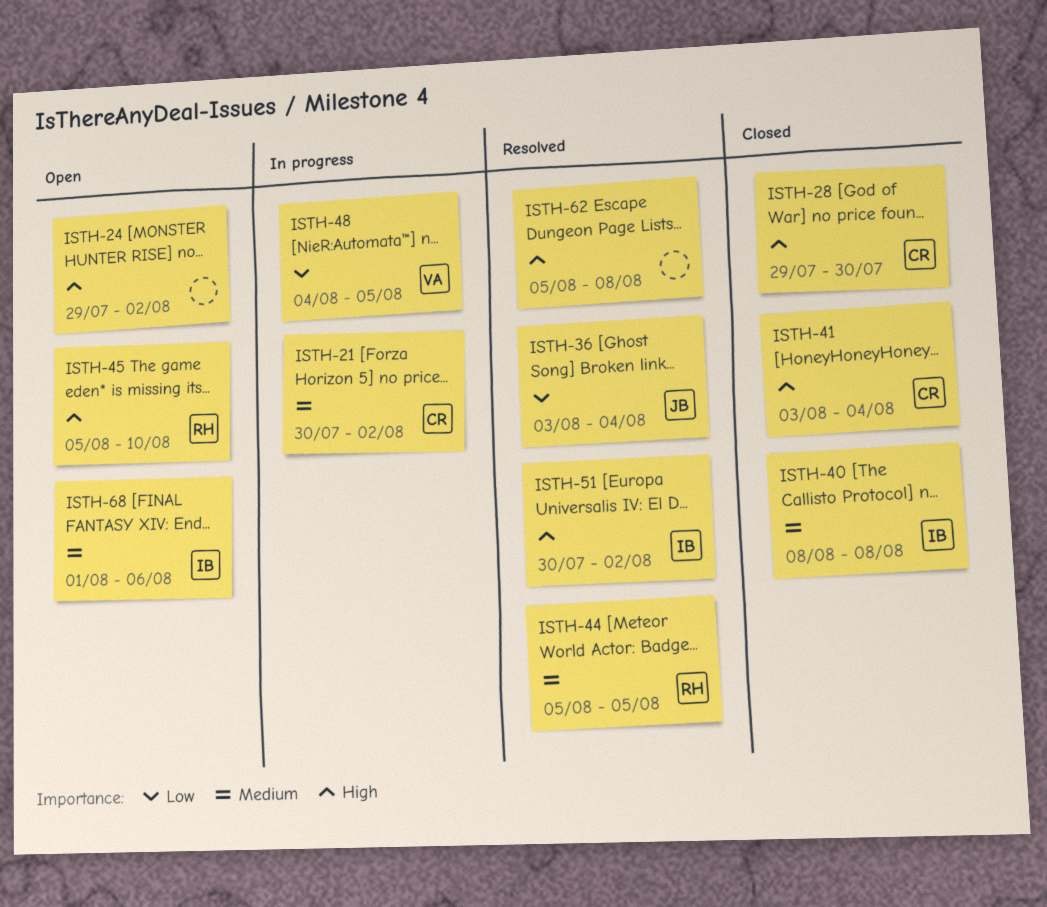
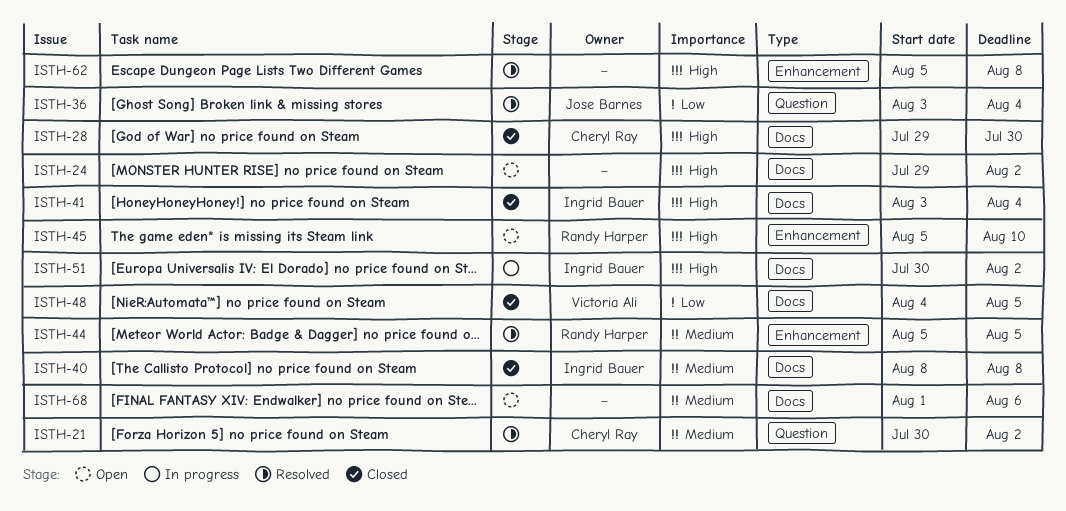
ISTH-21, status: In progress -> Resolved
ISTH-41, owner: Cheryl Ray -> Ingrid Bauer
ISTH-48, status: In progress -> Closed
ISTH-51, status: Resolved -> In progress
ISTH-68, owner: Ingrid Bauer -> none

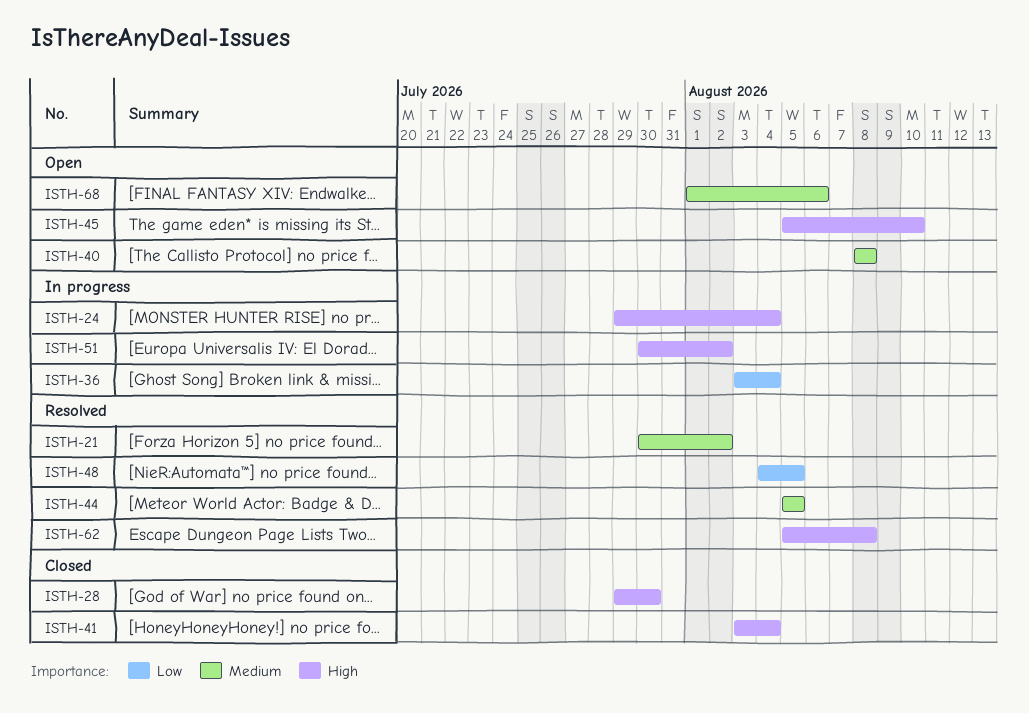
ISTH-24, status: Open -> In progress
ISTH-24, due: Aug 2 -> Aug 4
ISTH-36, status: Resolved -> In progress
ISTH-40, status: Closed -> Open
ISTH-48, status: Closed -> Resolved

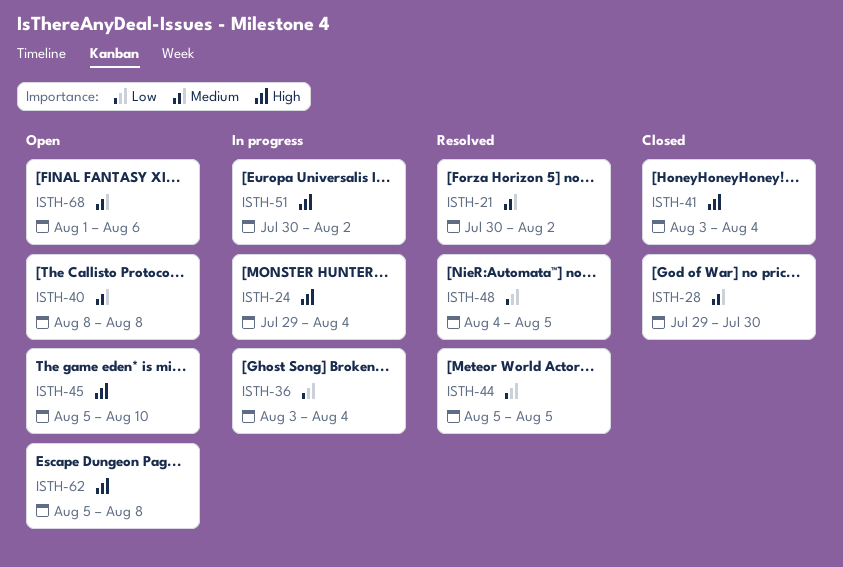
ISTH-28, priority: High -> Medium
ISTH-44, priority: Medium -> Low
ISTH-62, status: Resolved -> Open

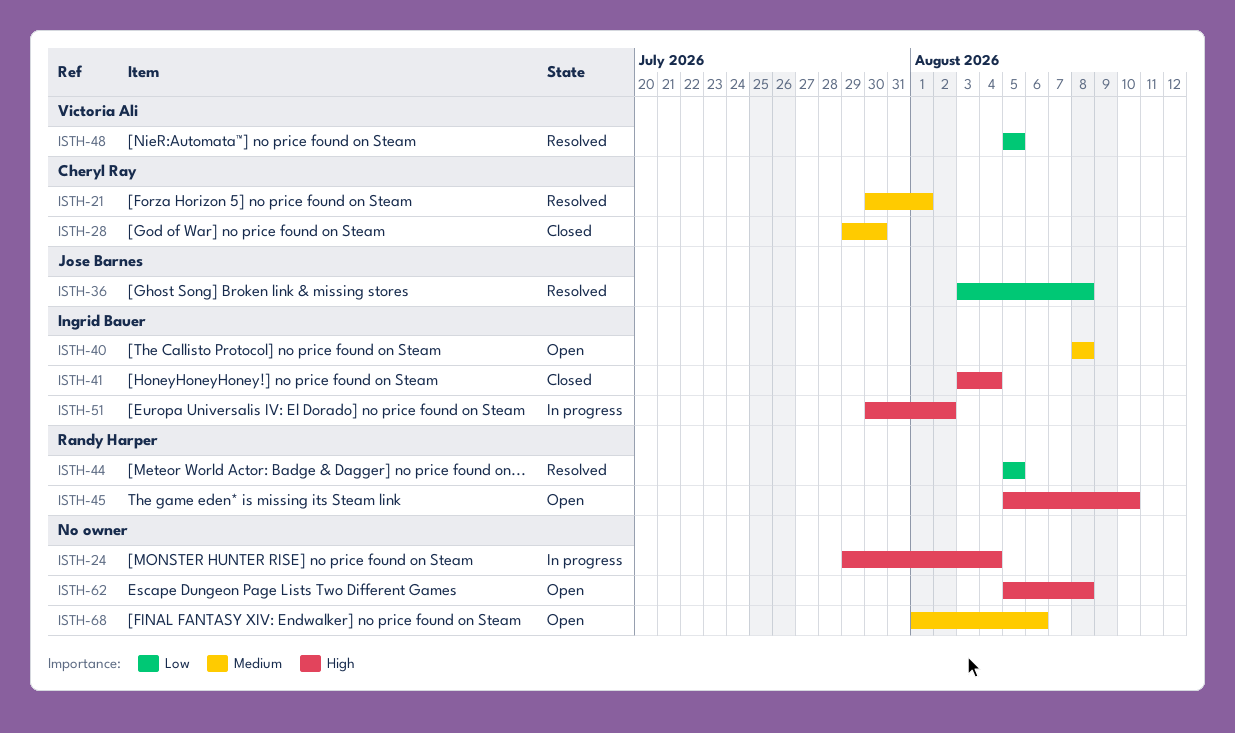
ISTH-21, due: Aug 2 -> Aug 1
ISTH-36, status: In progress -> Resolved
ISTH-36, due: Aug 4 -> Aug 8
ISTH-48, start: Aug 4 -> Aug 5

